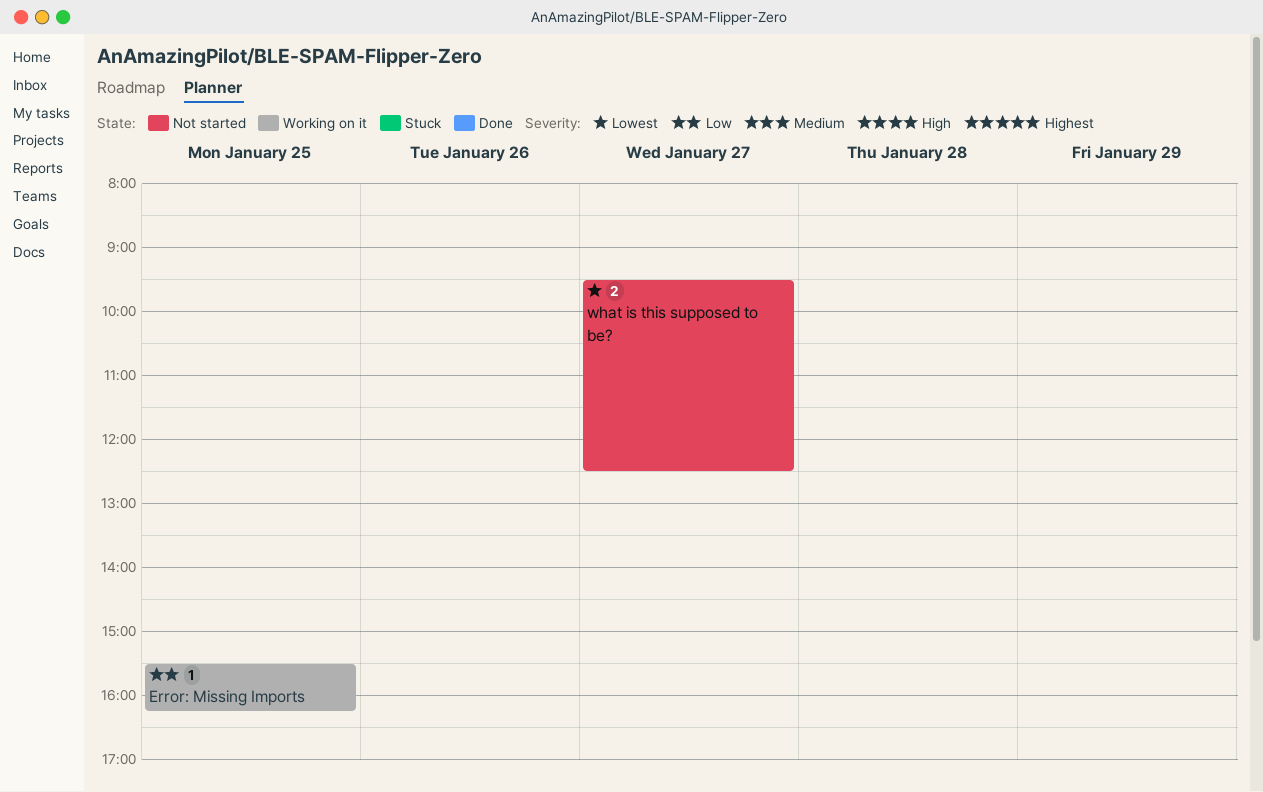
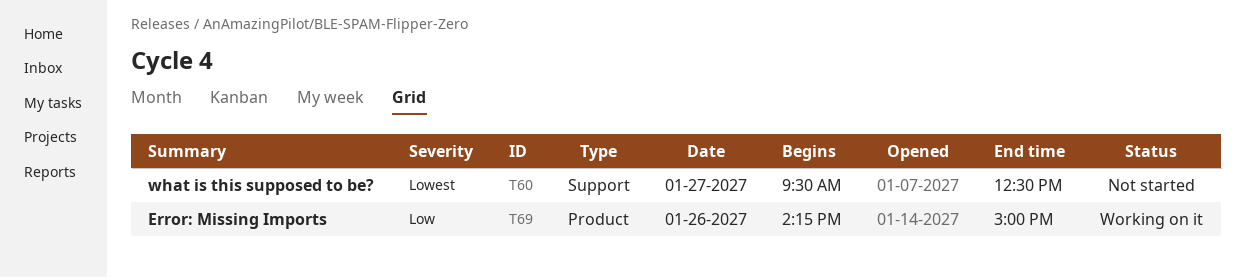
Error: Missing Imports, day: Jan 25 -> Jan 26
Error: Missing Imports, begins: 15:30 -> 14:15
Error: Missing Imports, ends: 16:15 -> 15:00

